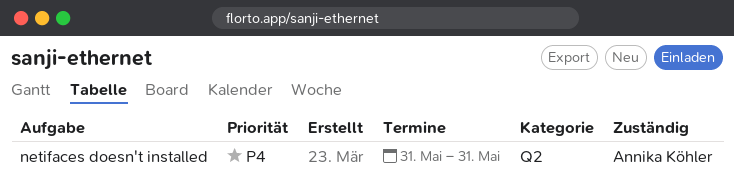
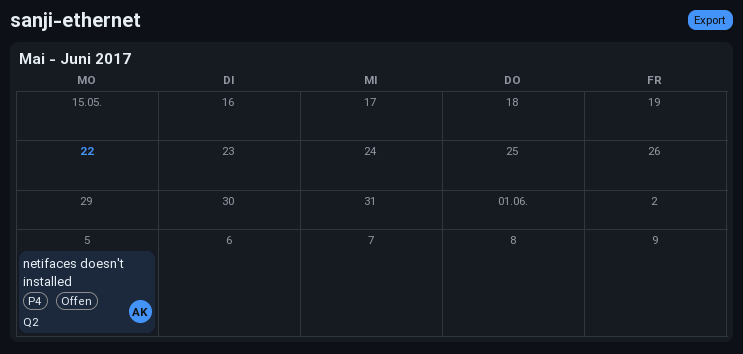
netifaces doesn't installed, due: May 31 -> Jun 5

